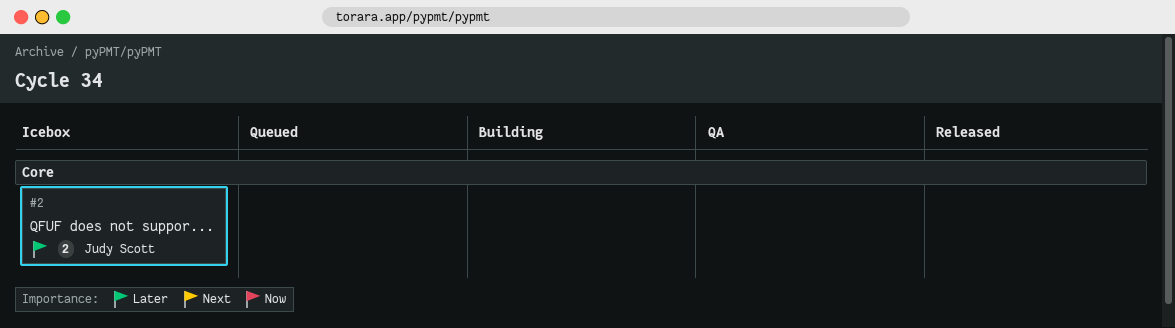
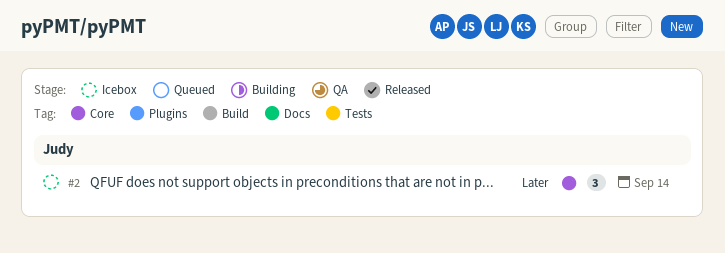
#2, estimate: 2 -> 3

